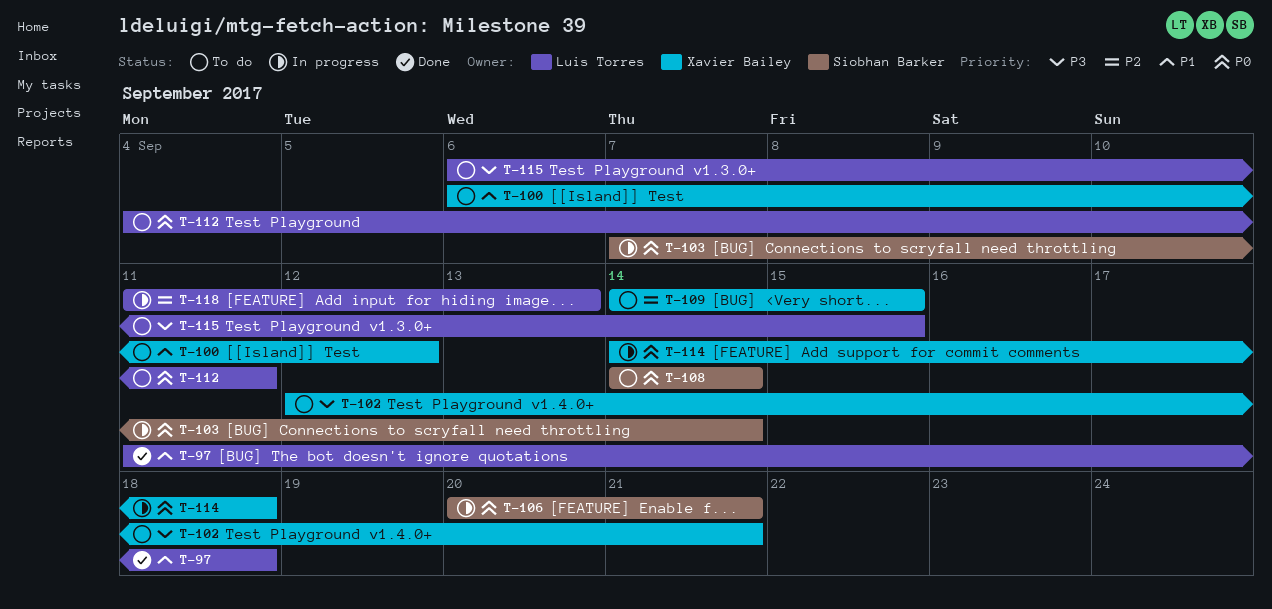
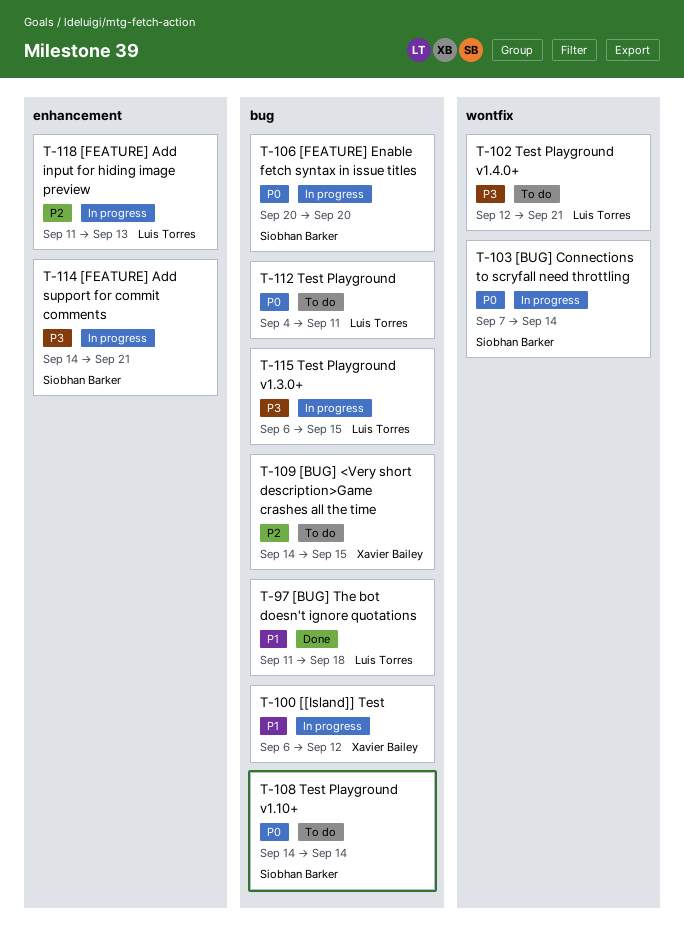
T-100, status: To do -> In progress
T-102, owner: Xavier Bailey -> Luis Torres
T-106, due: Sep 21 -> Sep 20
T-114, owner: Xavier Bailey -> Siobhan Barker
T-114, priority: P0 -> P3
T-114, due: Sep 18 -> Sep 21
T-115, status: To do -> In progress

